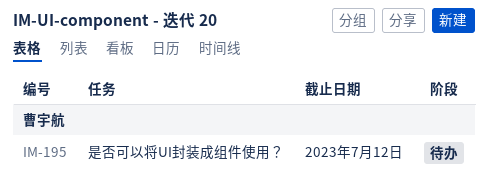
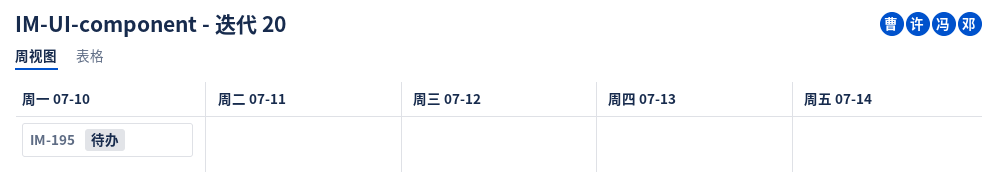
IM-195, due: Jul 12 -> Jul 10

